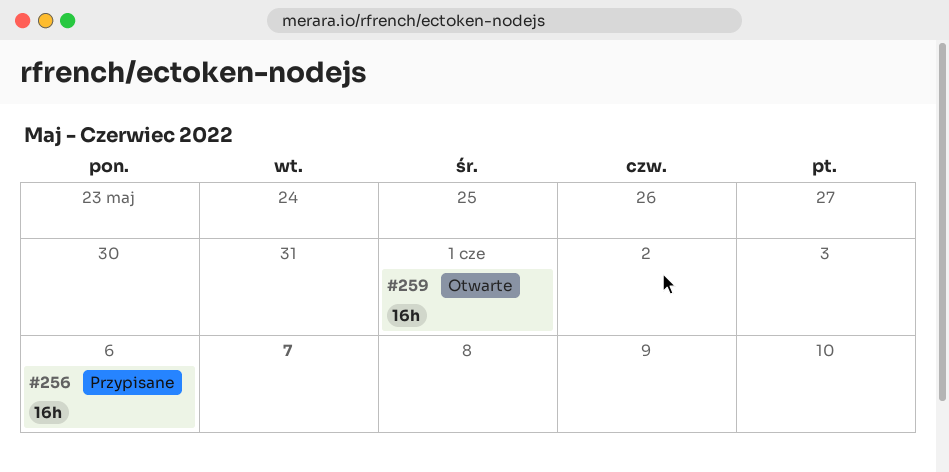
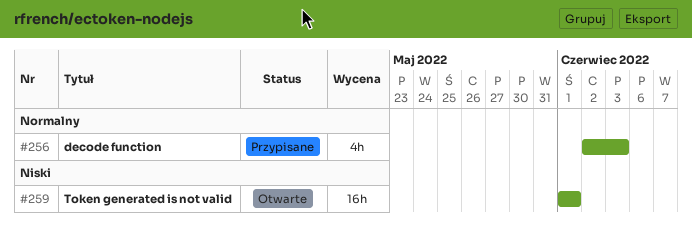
#256, estimate: 16h -> 4h
#256, due: Jun 6 -> Jun 3

